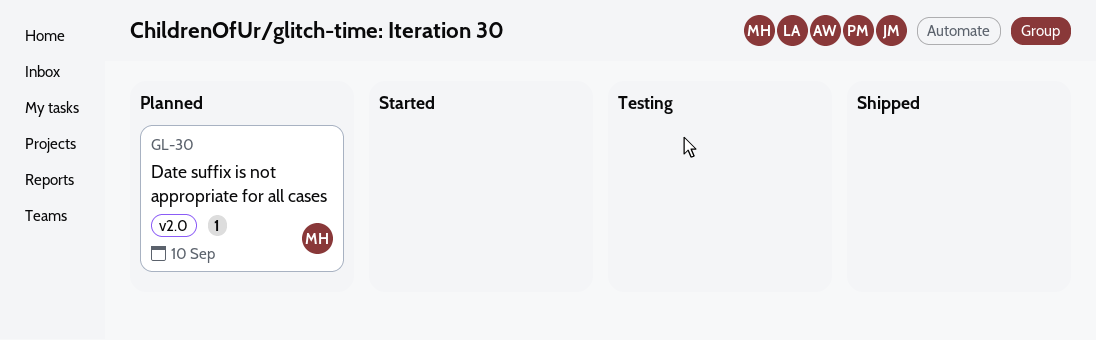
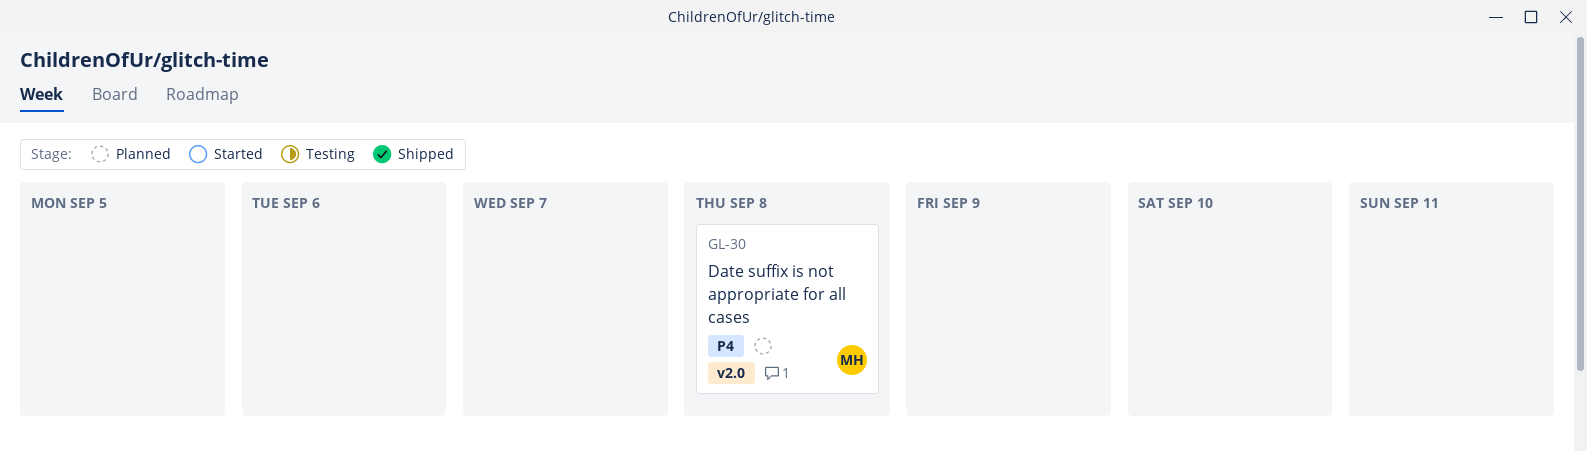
GL-30, due: Sep 10 -> Sep 8

